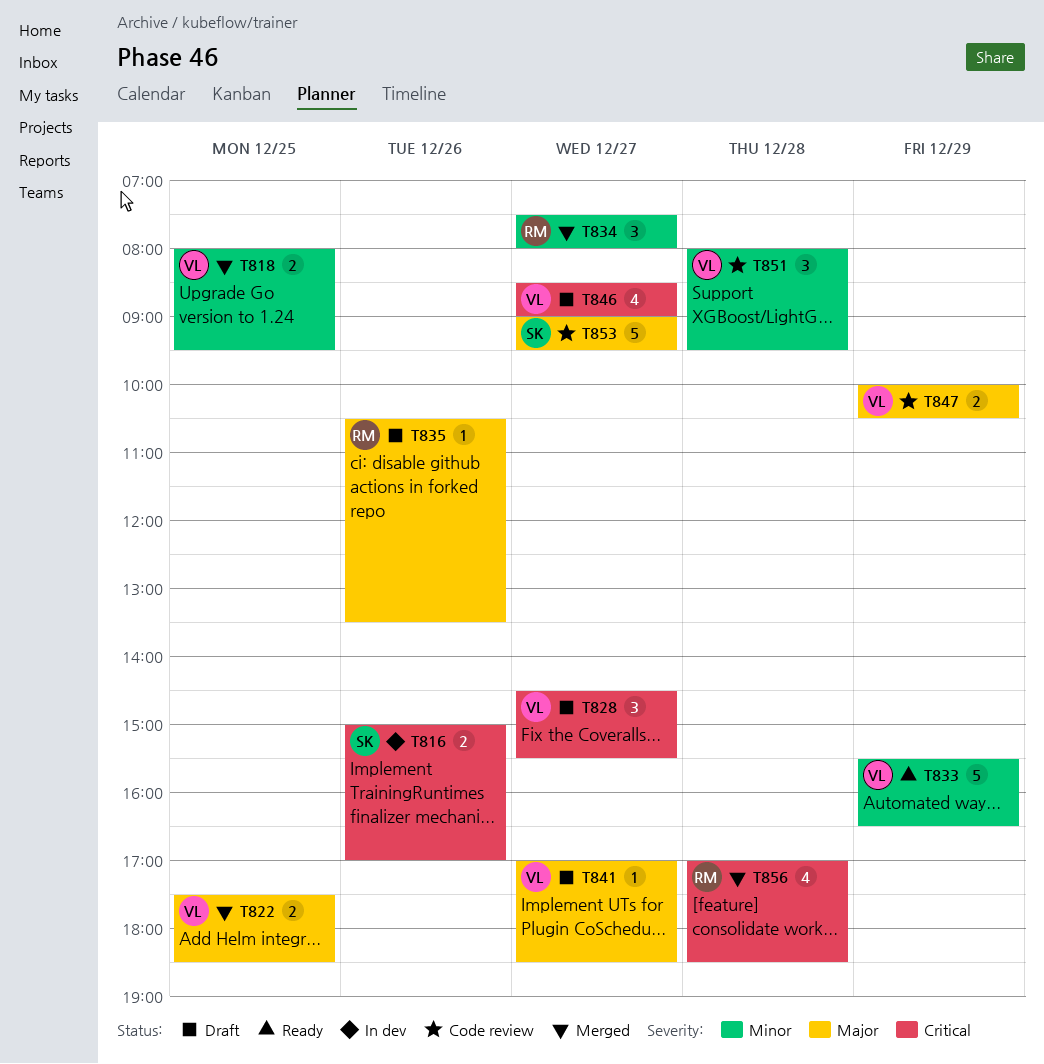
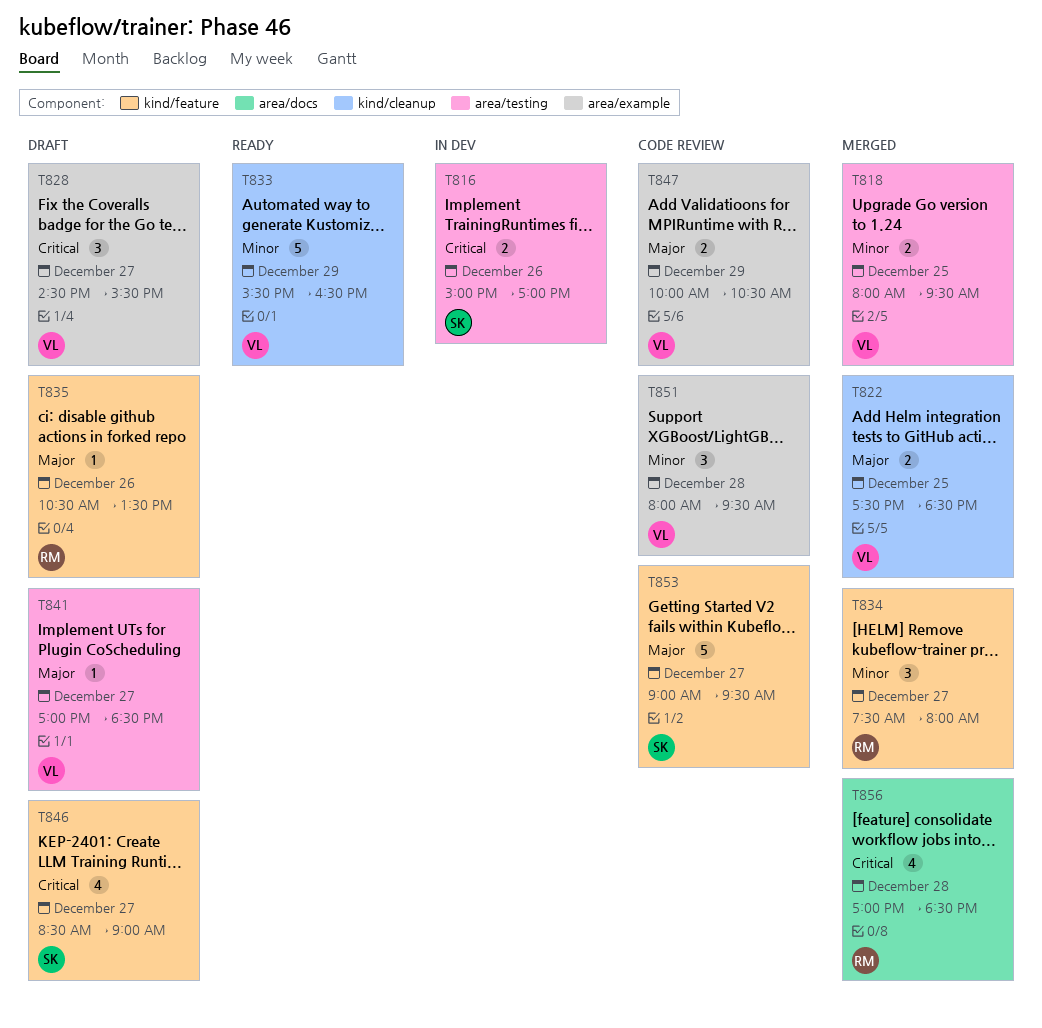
T846, owner: VL -> SK

